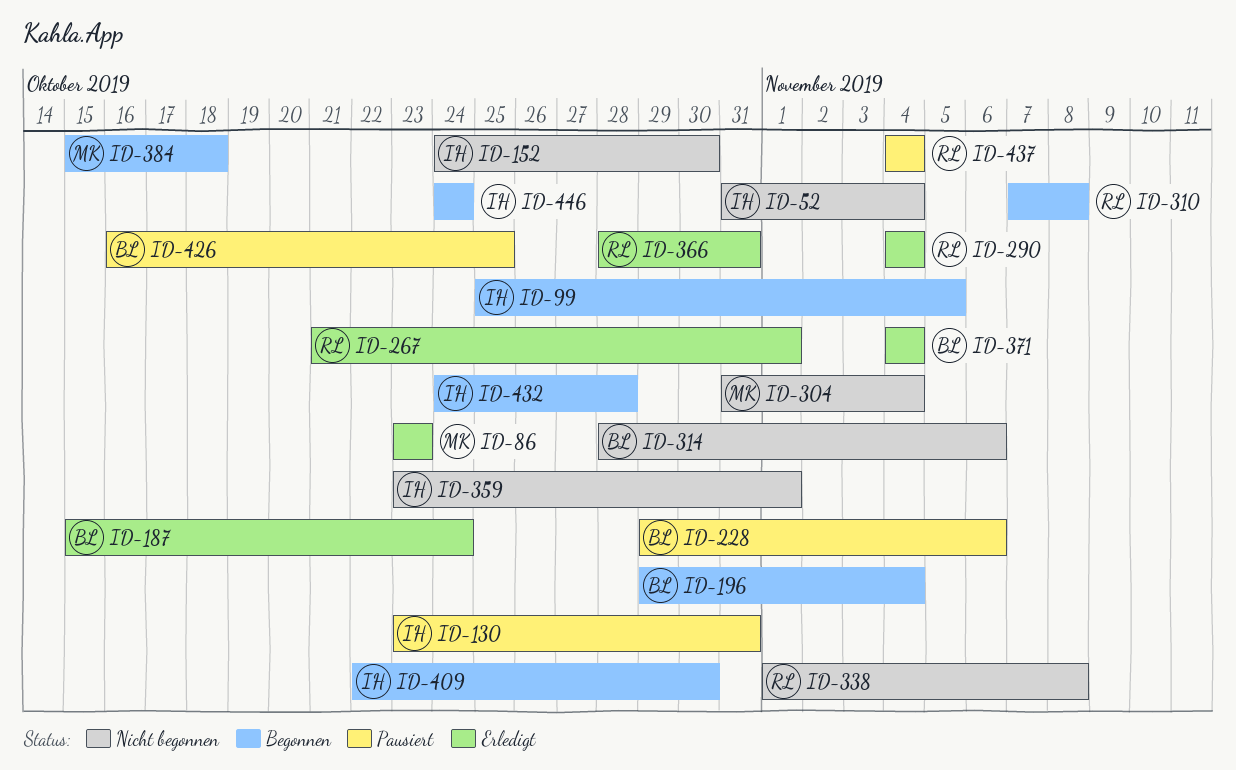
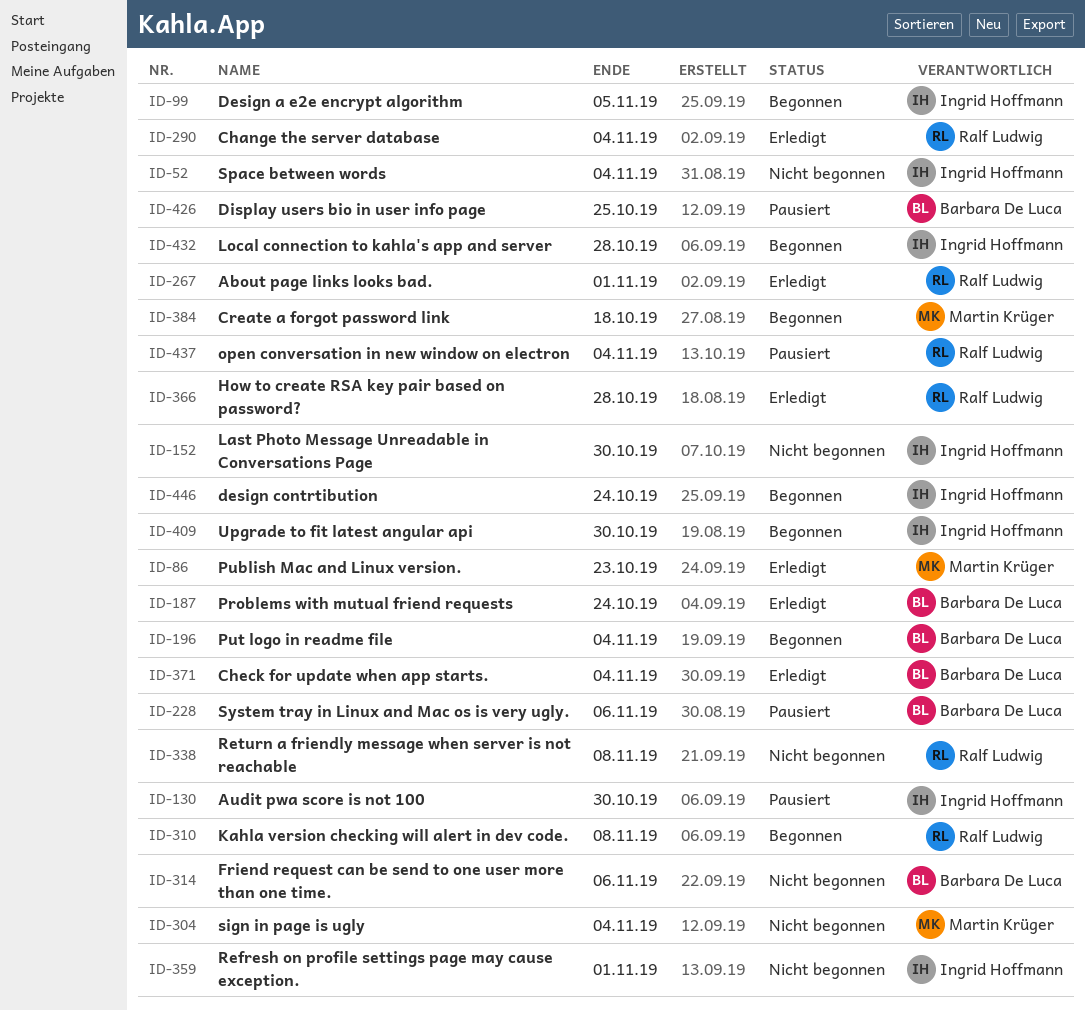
ID-130, due: Oct 31 -> Oct 30
ID-366, due: Oct 31 -> Oct 28

